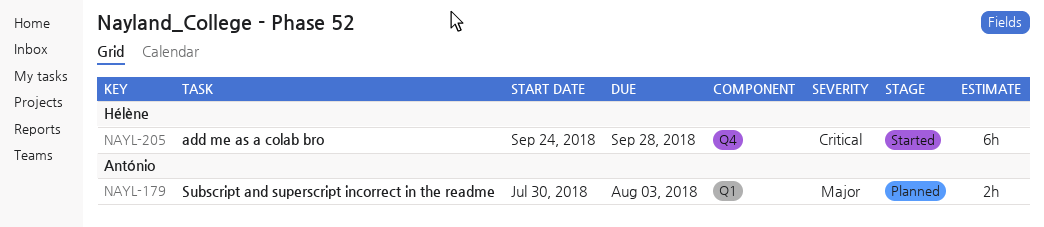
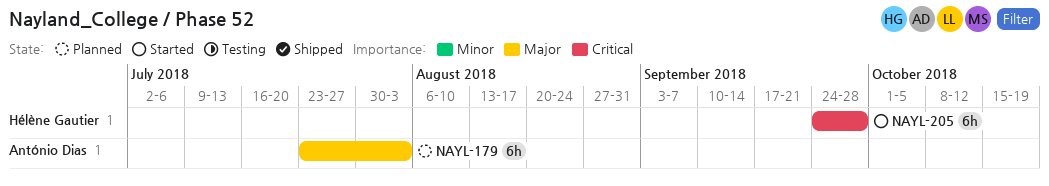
NAYL-179, estimate: 2h -> 6h
NAYL-179, start: Jul 30 -> Jul 23

